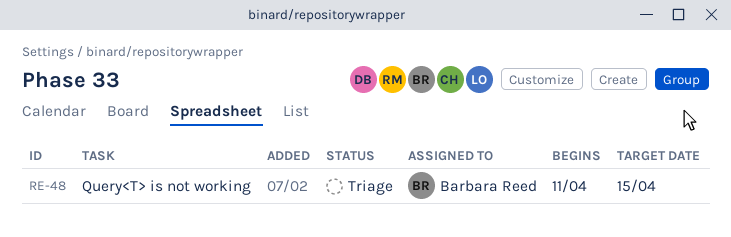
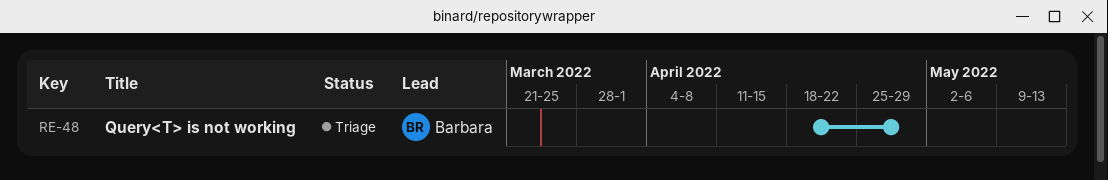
RE-48, start: Apr 11 -> Apr 18
RE-48, due: Apr 15 -> Apr 29

